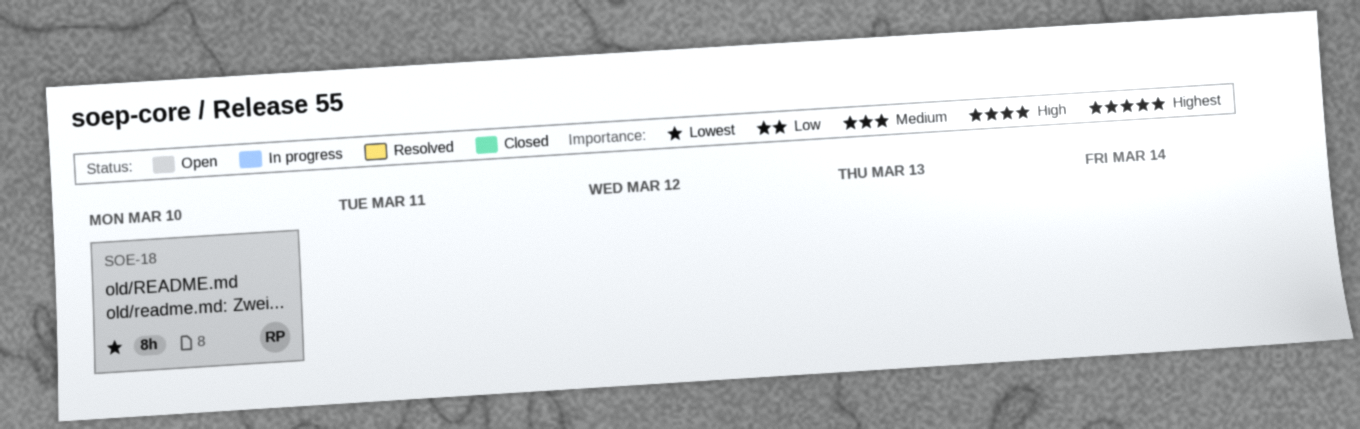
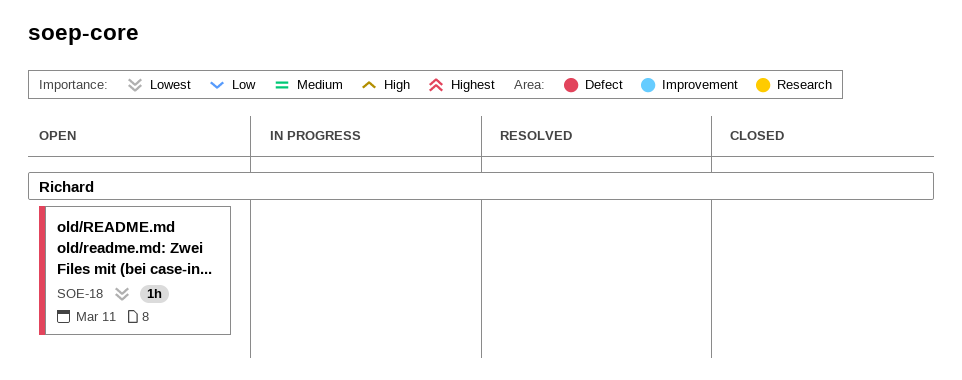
SOE-18, estimate: 8h -> 1h
SOE-18, due: Mar 10 -> Mar 11

